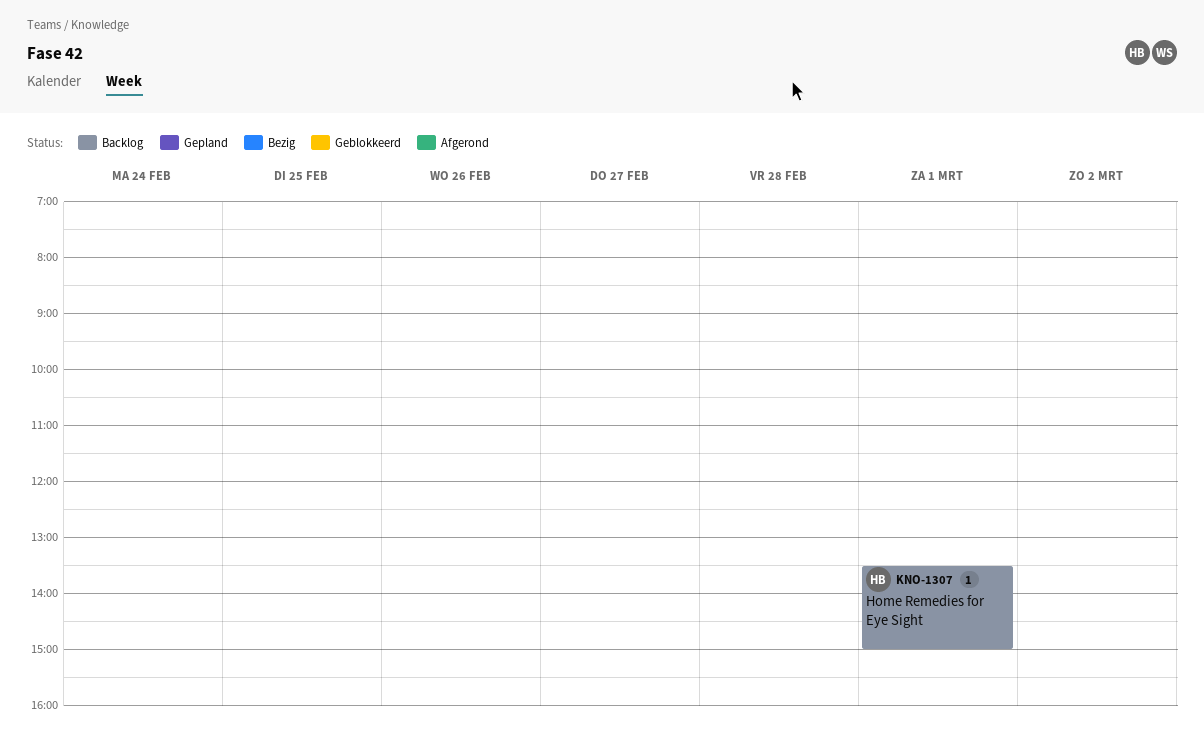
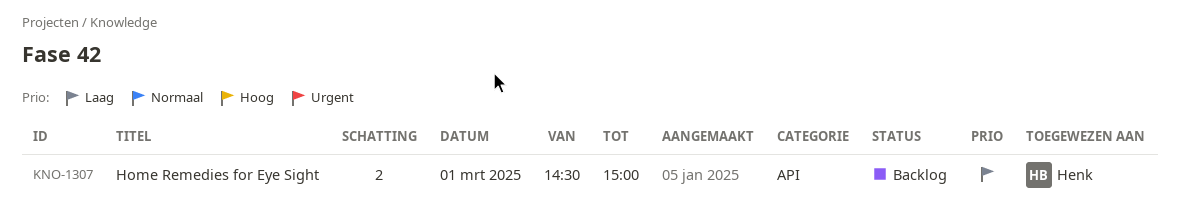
KNO-1307, estimate: 1 -> 2
KNO-1307, begins: 13:30 -> 14:30

